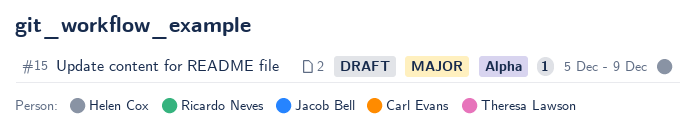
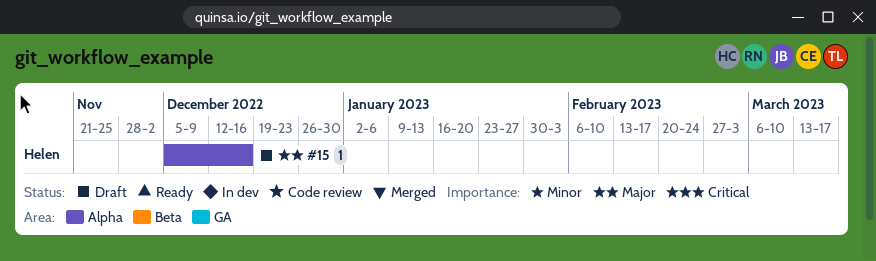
#15, due: Dec 9 -> Dec 16

